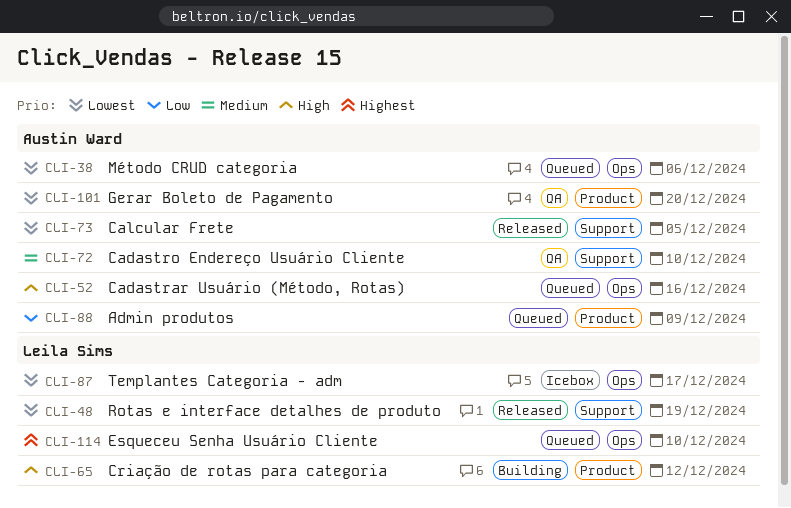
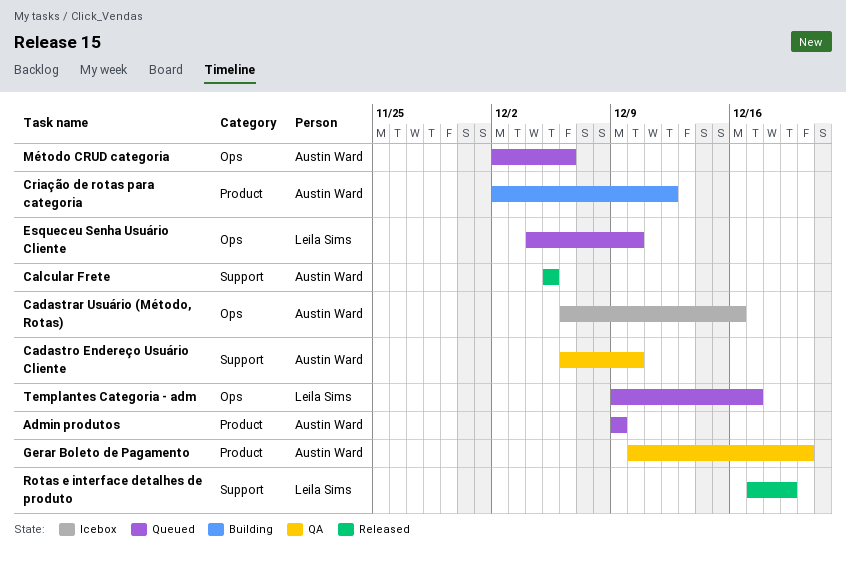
Cadastrar Usuário (Método, Rotas), status: Queued -> Icebox
Criação de rotas para categoria, owner: Leila Sims -> Austin Ward
Templantes Categoria - adm, status: Icebox -> Queued

